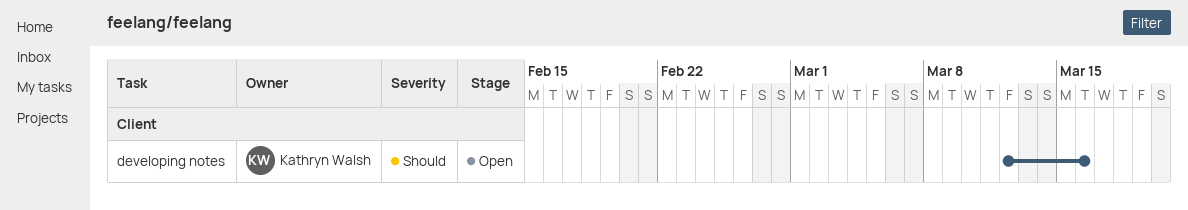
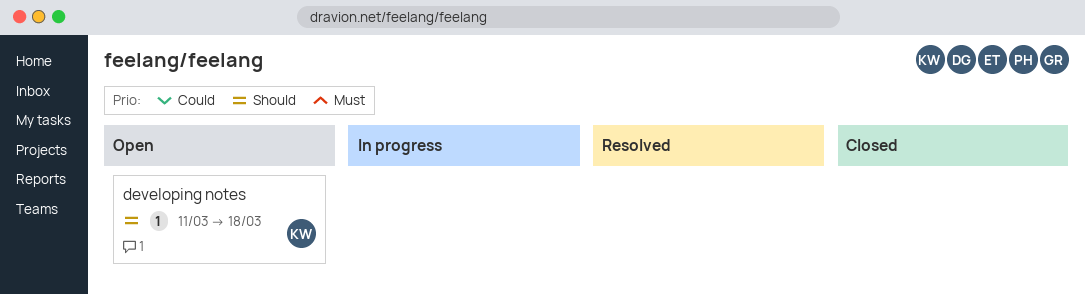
developing notes, start: Mar 12 -> Mar 11
developing notes, due: Mar 16 -> Mar 18

